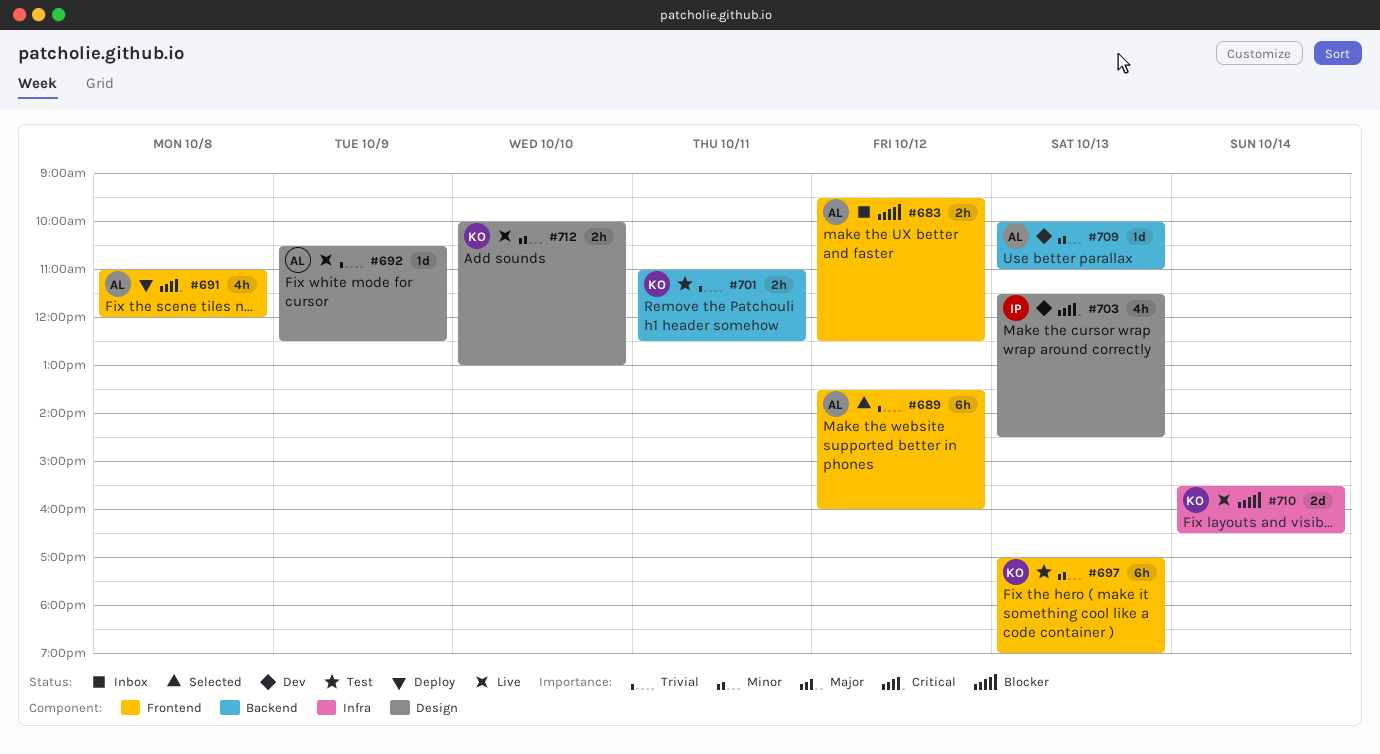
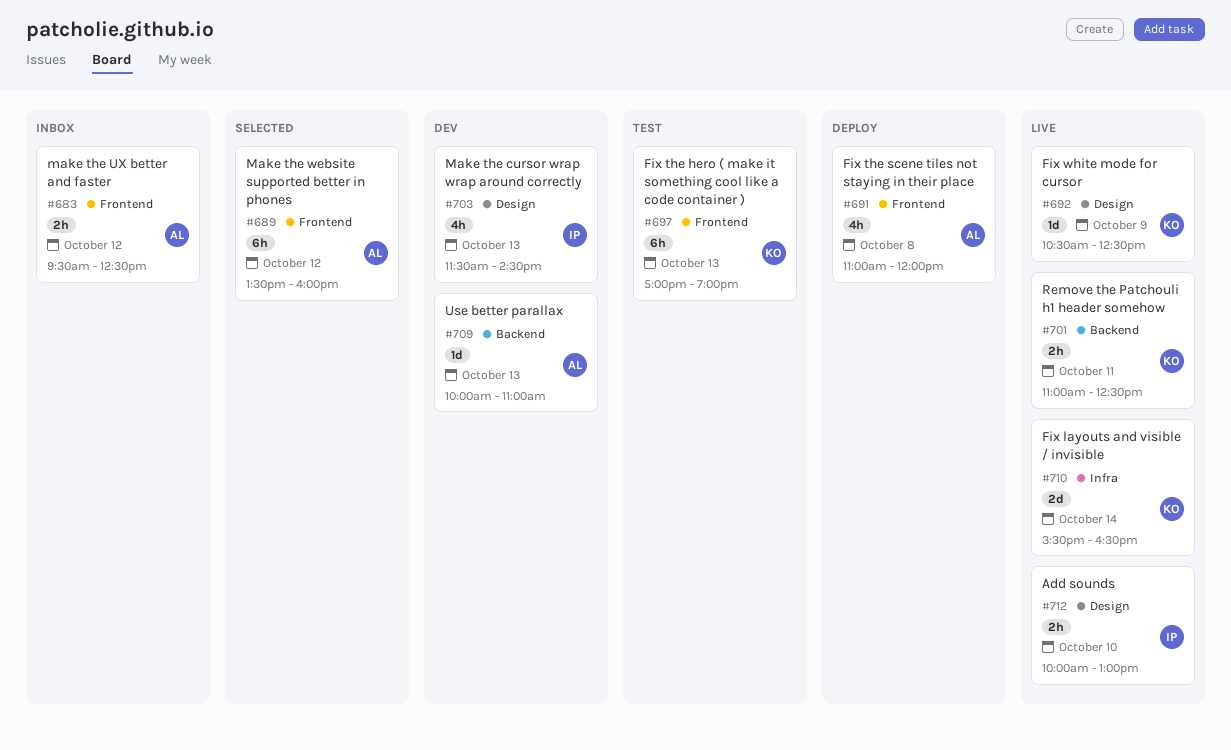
#692, owner: AL -> KO
#701, status: Test -> Live
#712, owner: KO -> IP

